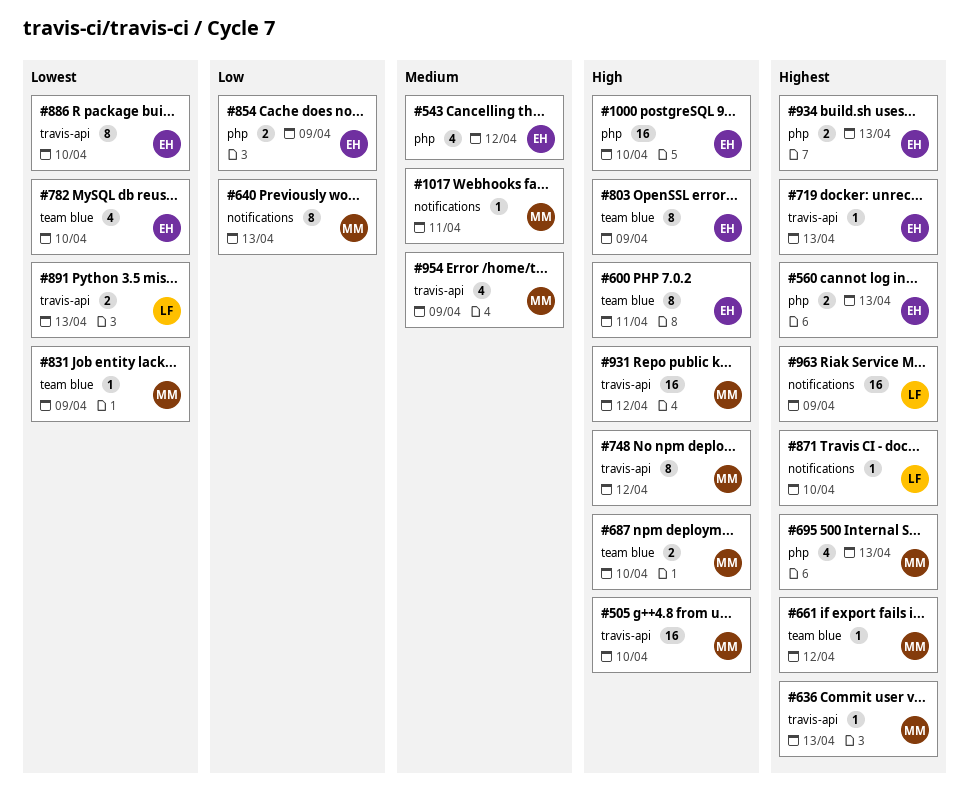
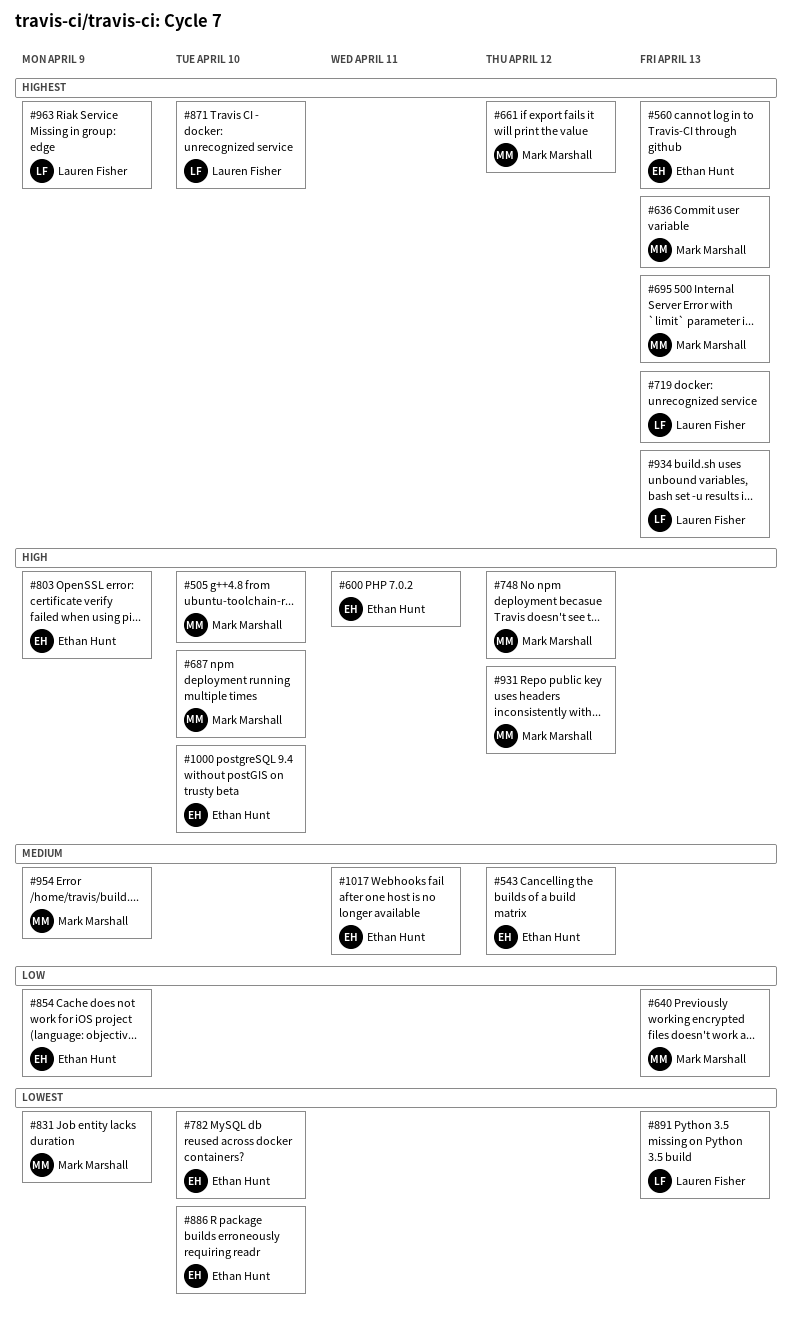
#719, owner: Ethan Hunt -> Lauren Fisher
#934, owner: Ethan Hunt -> Lauren Fisher
#1017, owner: Mark Marshall -> Ethan Hunt

